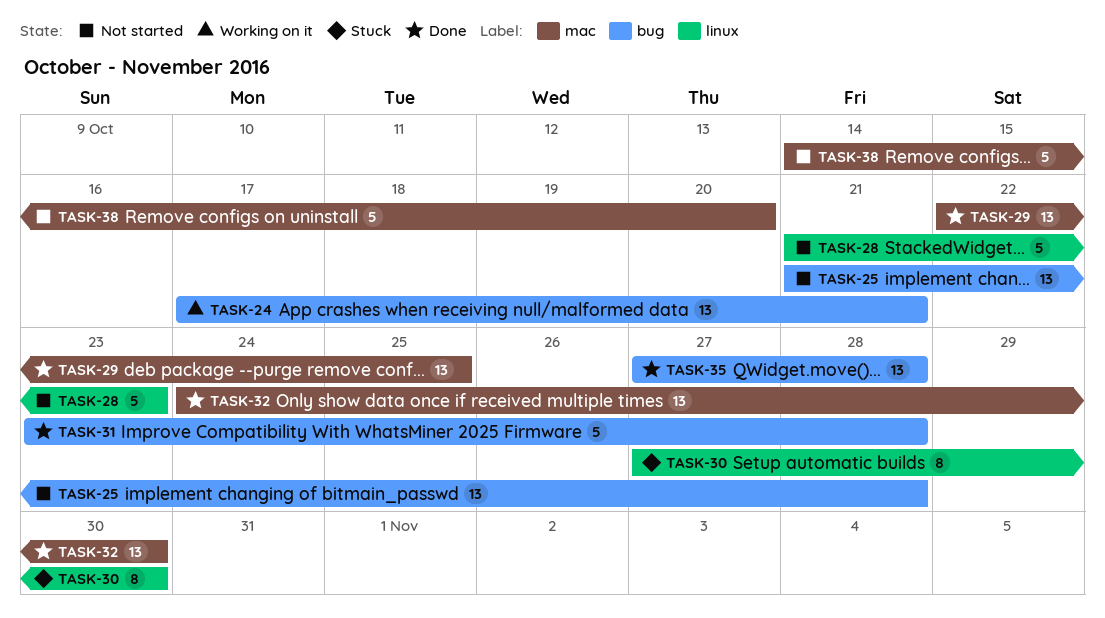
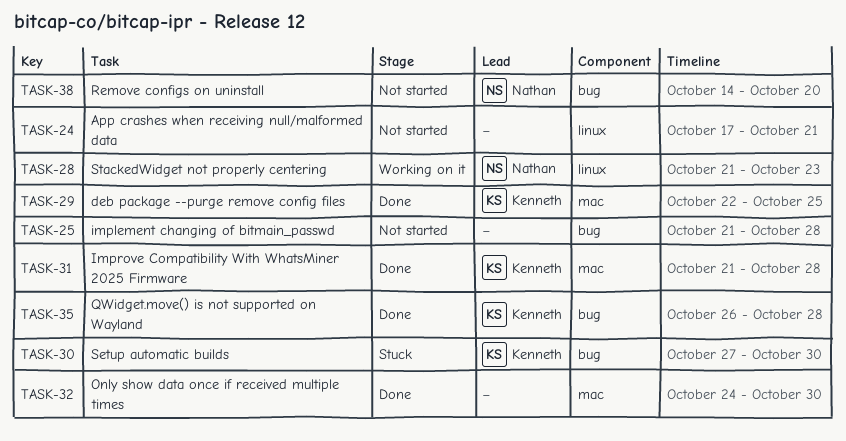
TASK-24, status: Working on it -> Not started
TASK-24, label: bug -> linux
TASK-28, status: Not started -> Working on it
TASK-30, label: linux -> bug
TASK-31, label: bug -> mac
TASK-31, start: Oct 23 -> Oct 21
TASK-35, start: Oct 27 -> Oct 26
TASK-38, label: mac -> bug

